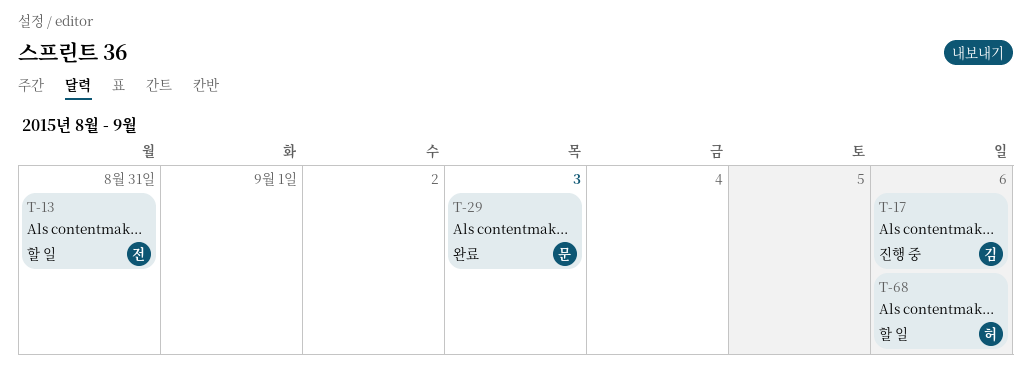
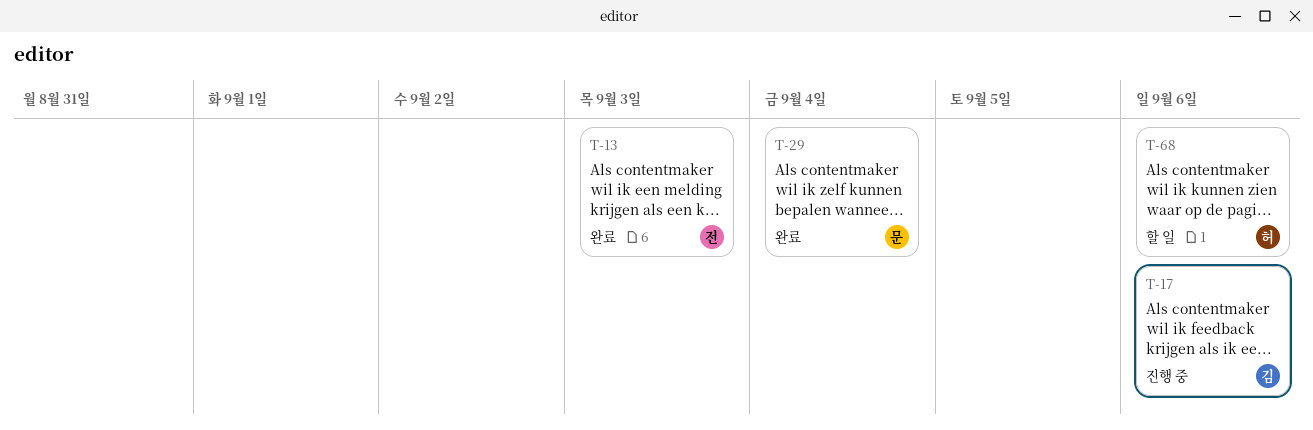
T-13, status: 할 일 -> 완료
T-13, due: Aug 31 -> Sep 3
T-29, due: Sep 3 -> Sep 4

